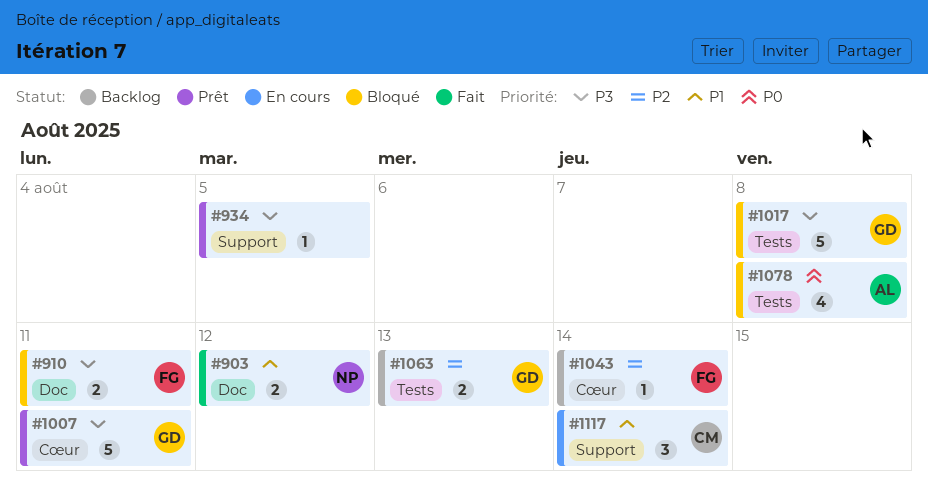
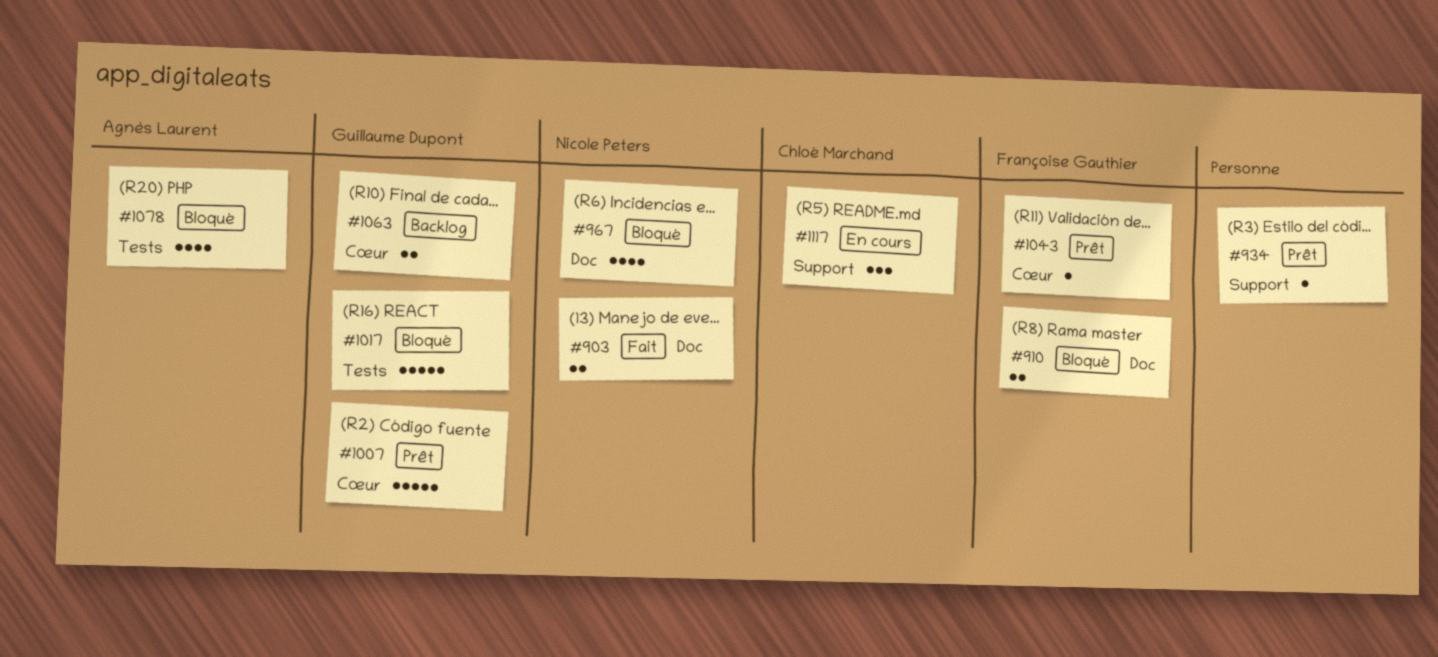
#967: none -> present
#1043, status: Backlog -> Prêt
#1063, label: Tests -> Cœur

